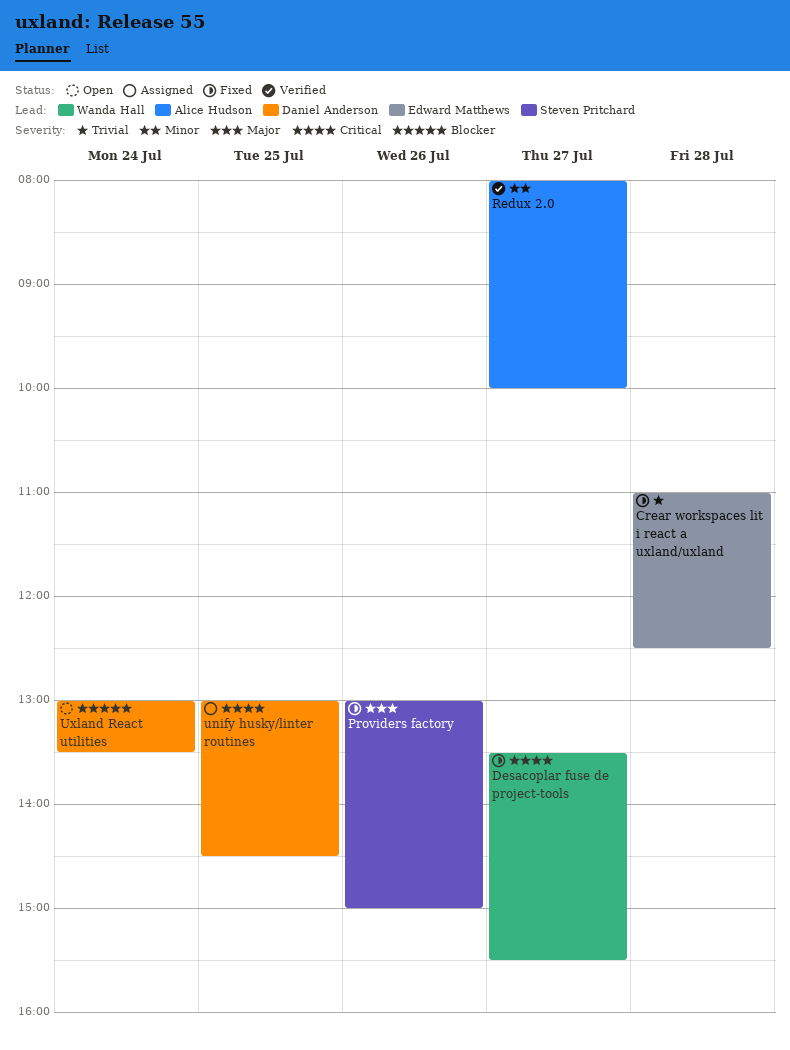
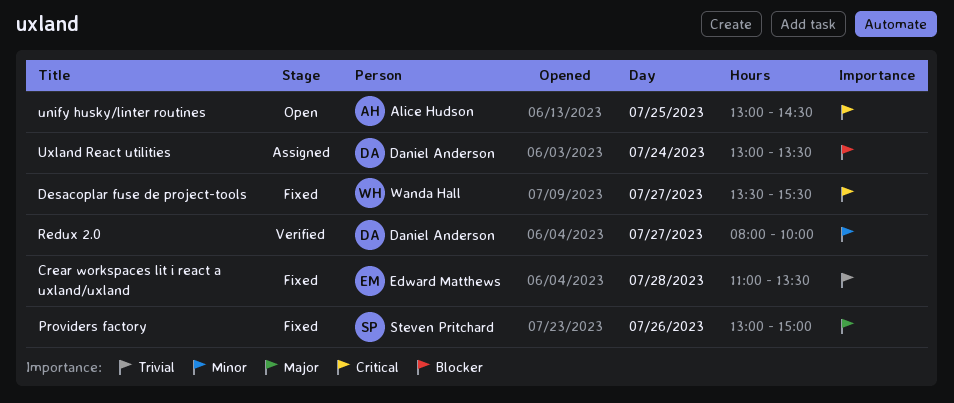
Crear workspaces lit i react a uxland/uxland, ends: 12:30 -> 13:30
Redux 2.0, owner: Alice Hudson -> Daniel Anderson
unify husky/linter routines, status: Assigned -> Open
unify husky/linter routines, owner: Daniel Anderson -> Alice Hudson
Uxland React utilities, status: Open -> Assigned

